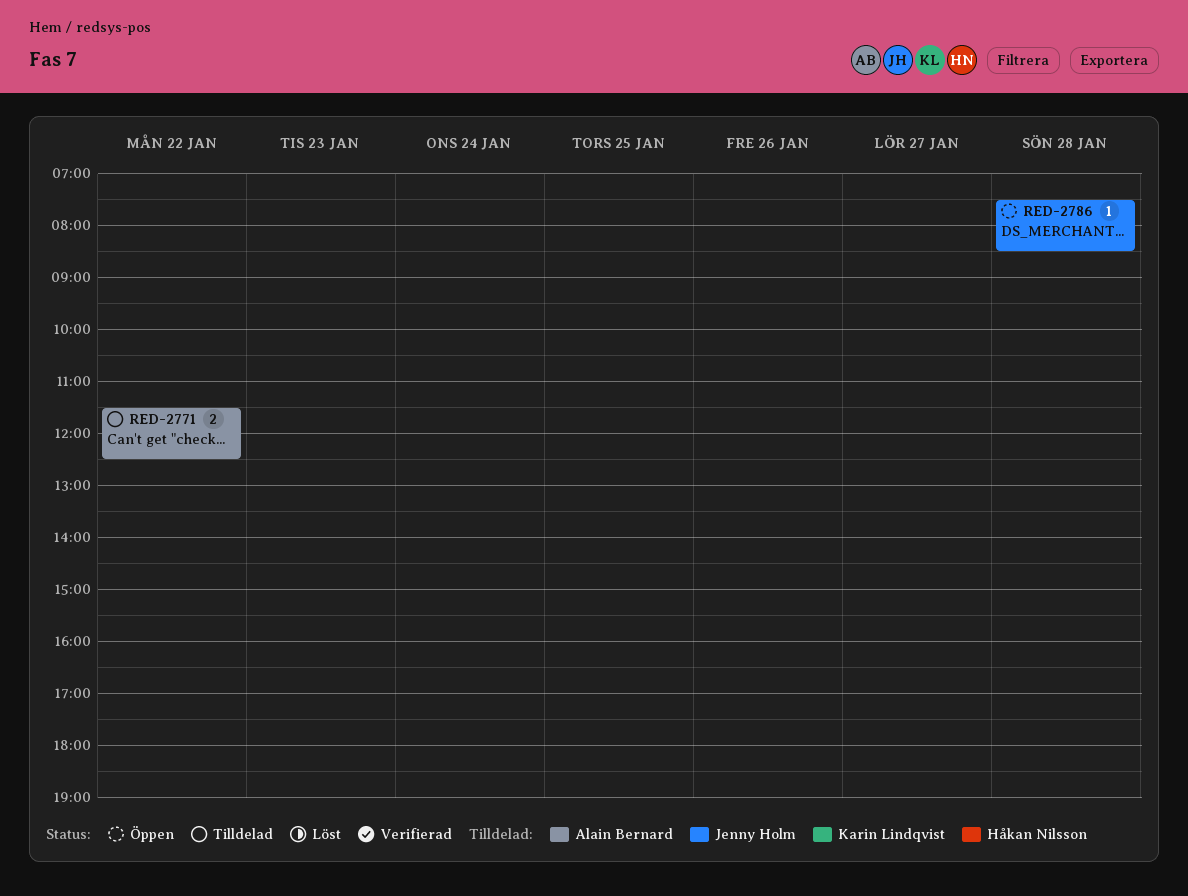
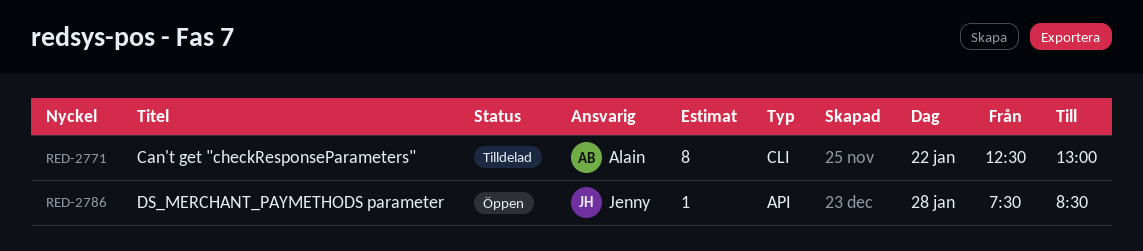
RED-2771, estimate: 2 -> 8
RED-2771, begins: 11:30 -> 12:30
RED-2771, ends: 12:30 -> 13:00

